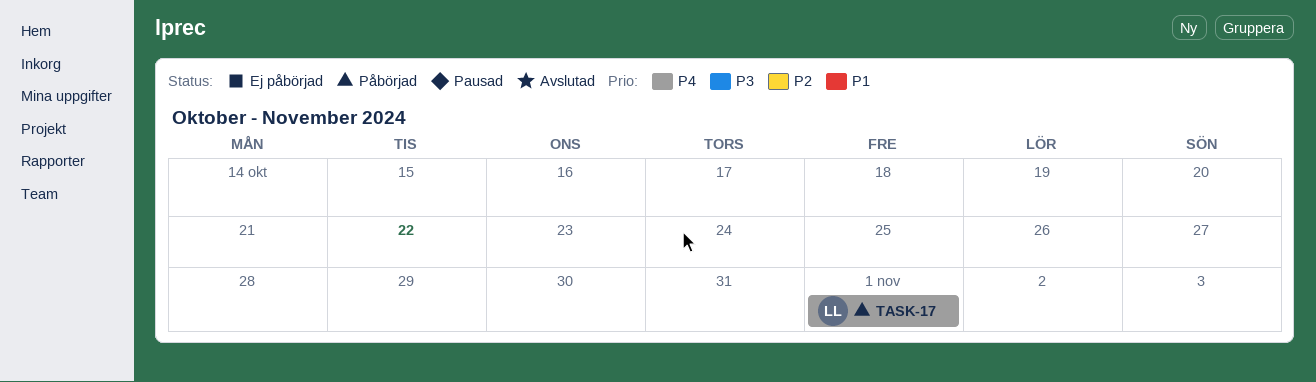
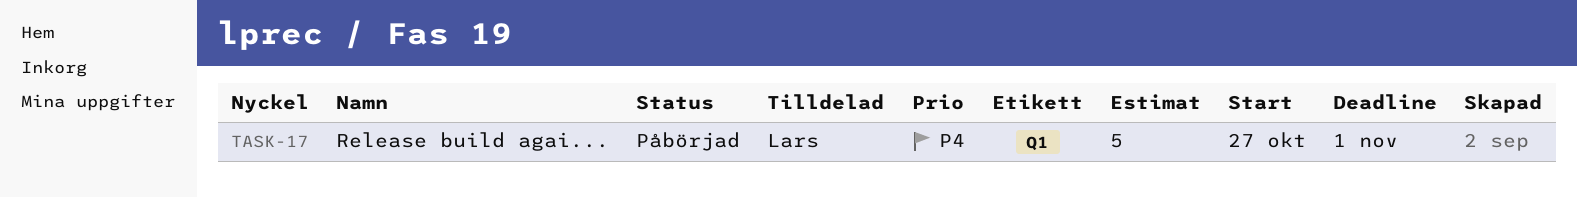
TASK-17, start: Nov 1 -> Oct 27

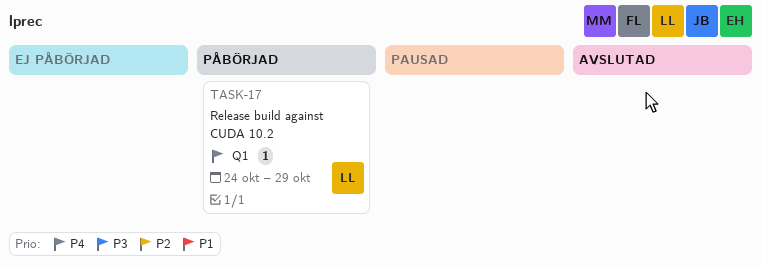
TASK-17, estimate: 5 -> 1
TASK-17, start: Oct 27 -> Oct 24
TASK-17, due: Nov 1 -> Oct 29

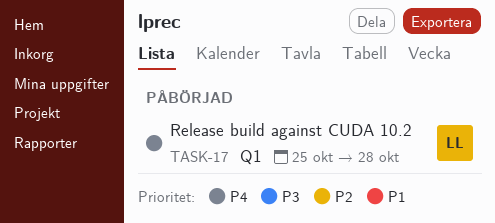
TASK-17, start: Oct 24 -> Oct 25
TASK-17, due: Oct 29 -> Oct 28

